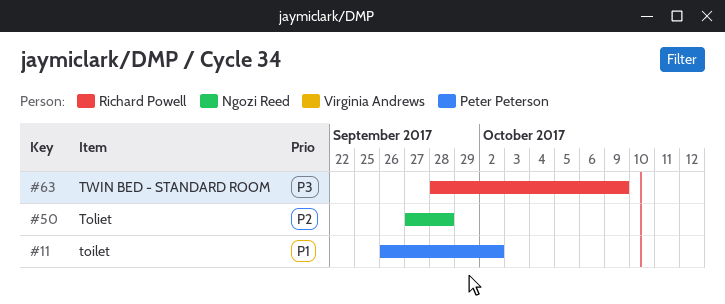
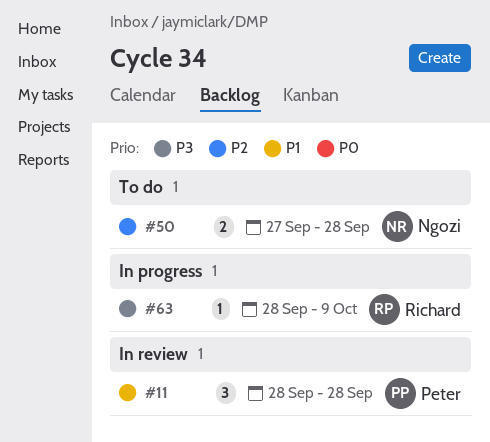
#11, start: Sep 26 -> Sep 28
#11, due: Oct 2 -> Sep 28

